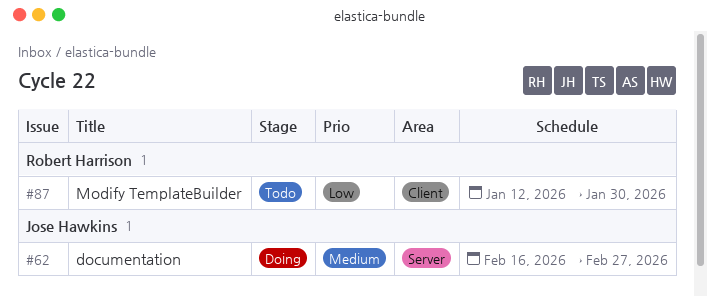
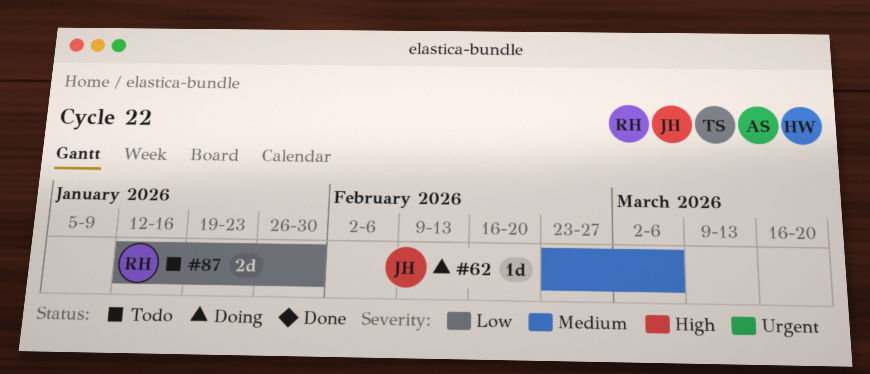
#62, start: Feb 16 -> Feb 23
#62, due: Feb 27 -> Mar 6

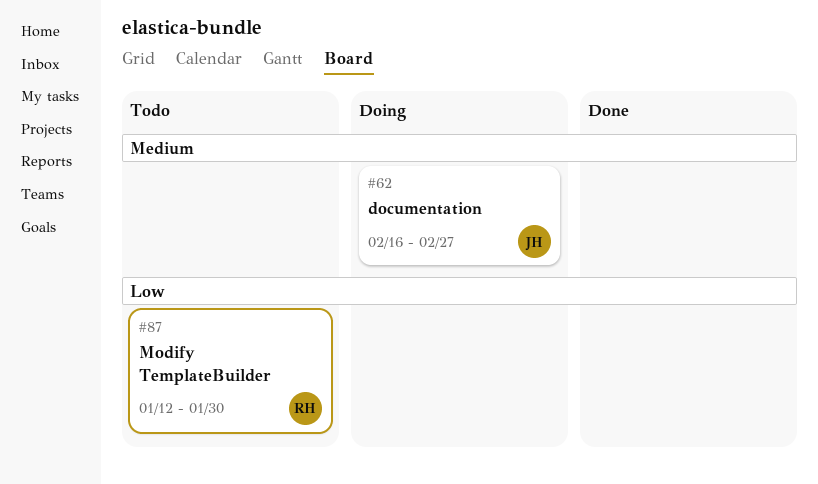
#62, start: Feb 23 -> Feb 16
#62, due: Mar 6 -> Feb 27

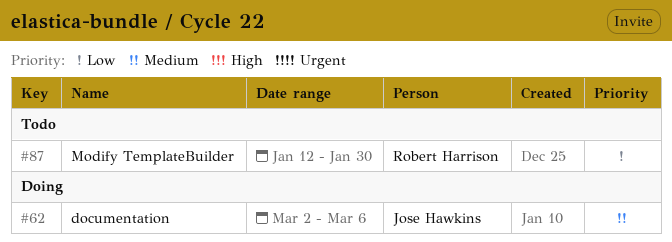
#62, start: Feb 16 -> Mar 2
#62, due: Feb 27 -> Mar 6

